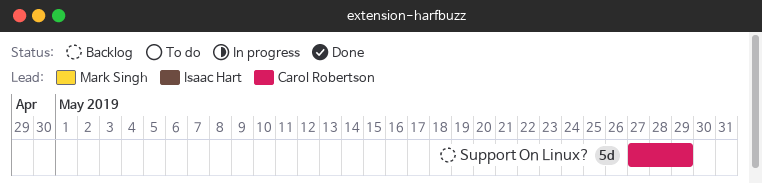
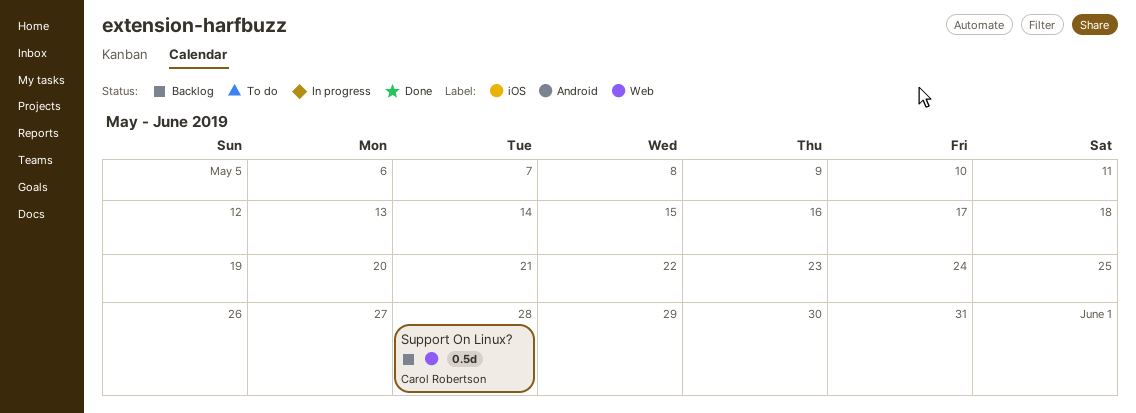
Support On Linux?, estimate: 5d -> 0.5d
Support On Linux?, due: May 29 -> May 28

